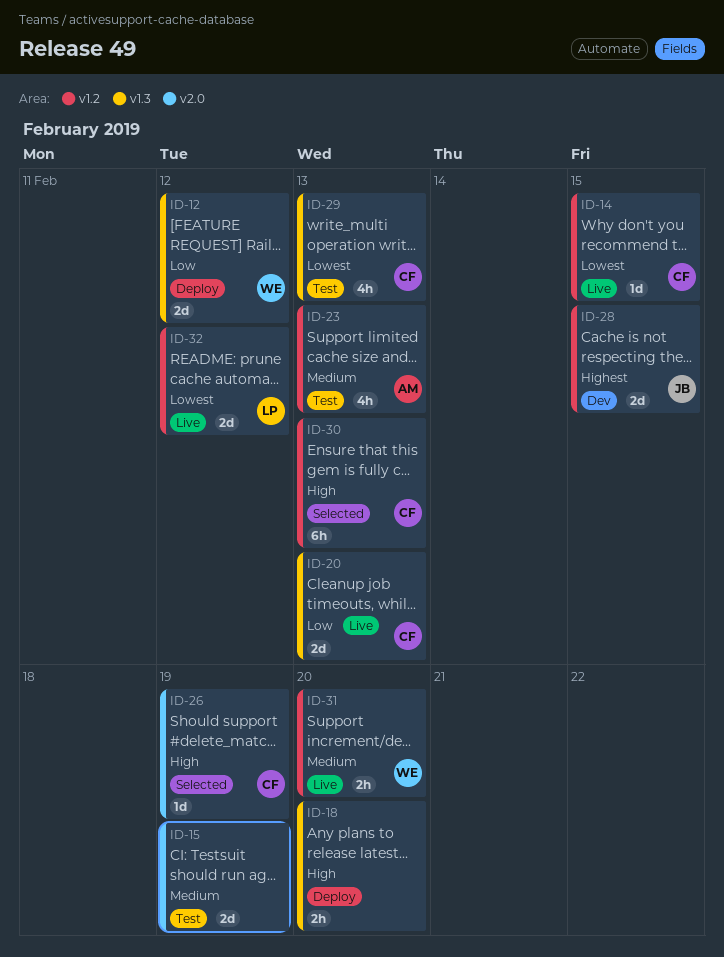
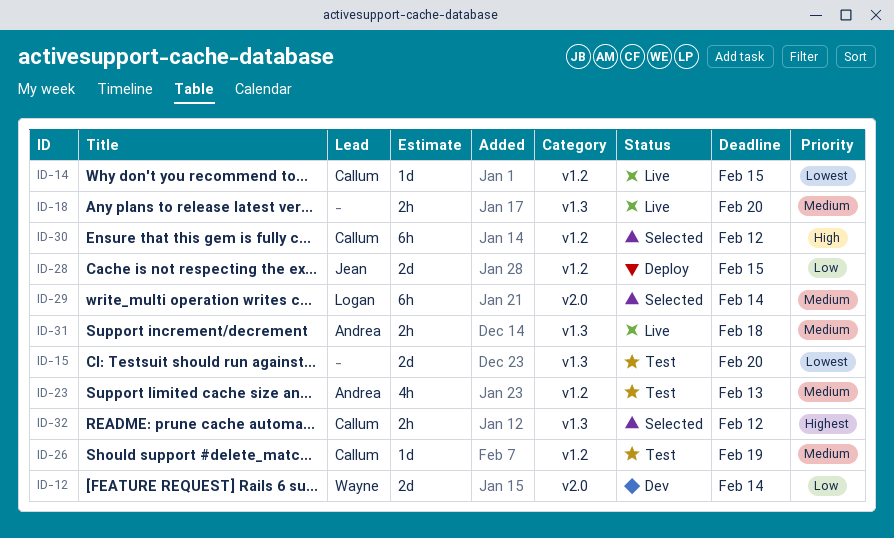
ID-12, status: Deploy -> Dev
ID-12, label: v1.3 -> v2.0
ID-12, due: Feb 12 -> Feb 14
ID-15, priority: Medium -> Lowest
ID-15, label: v2.0 -> v1.3
ID-15, due: Feb 19 -> Feb 20
ID-18, status: Deploy -> Live
ID-18, priority: High -> Medium
ID-20: present -> none
ID-26, status: Selected -> Test
ID-26, priority: High -> Medium
ID-26, label: v2.0 -> v1.2
ID-28, status: Dev -> Deploy
ID-28, priority: Highest -> Low
ID-29, status: Test -> Selected
ID-29, owner: Callum -> Logan
ID-29, priority: Lowest -> Medium
ID-29, label: v1.3 -> v2.0
ID-29, estimate: 4h -> 6h
ID-29, due: Feb 13 -> Feb 14
ID-30, due: Feb 13 -> Feb 12
ID-31, owner: Wayne -> Andrea
ID-31, label: v1.2 -> v1.3
ID-31, due: Feb 20 -> Feb 18
ID-32, status: Live -> Selected
ID-32, owner: Logan -> Callum
ID-32, priority: Lowest -> Highest
ID-32, label: v1.2 -> v1.3
ID-32, estimate: 2d -> 2h

